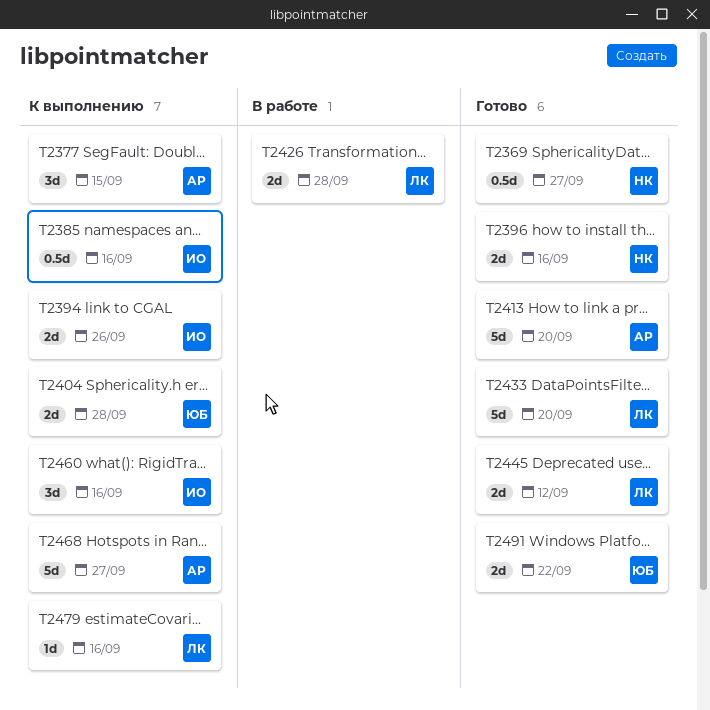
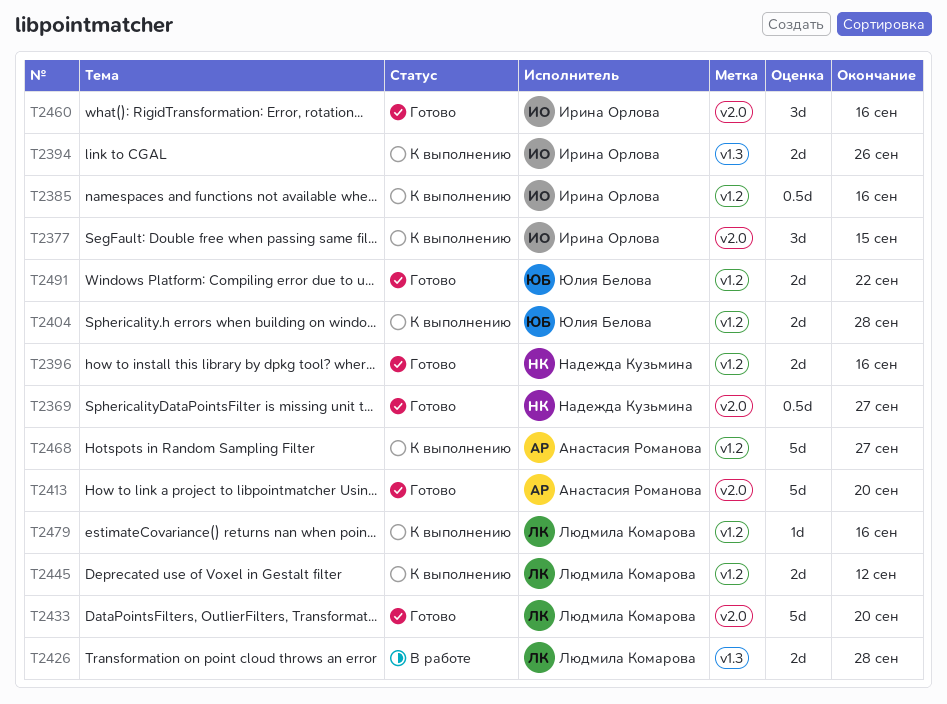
T2377, owner: Анастасия Романова -> Ирина Орлова
T2445, status: Готово -> К выполнению
T2460, status: К выполнению -> Готово

